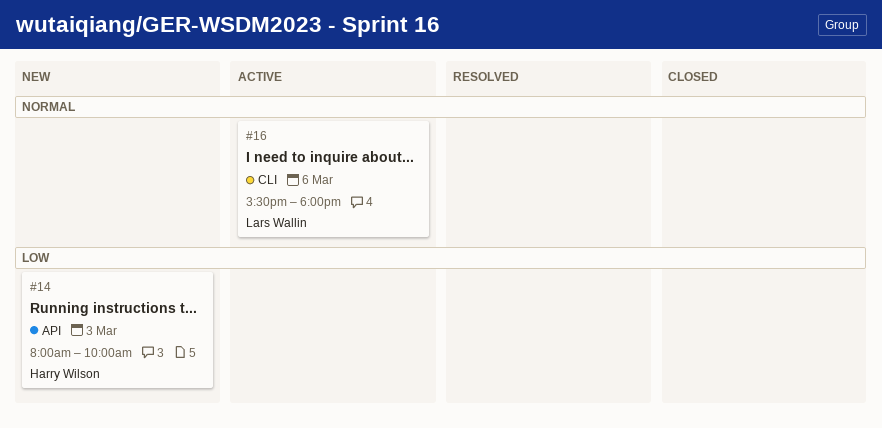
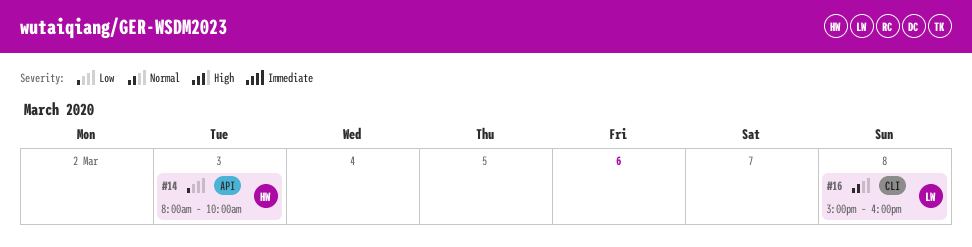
#16, day: Mar 6 -> Mar 8
#16, begins: 15:30 -> 15:00
#16, ends: 18:00 -> 16:00

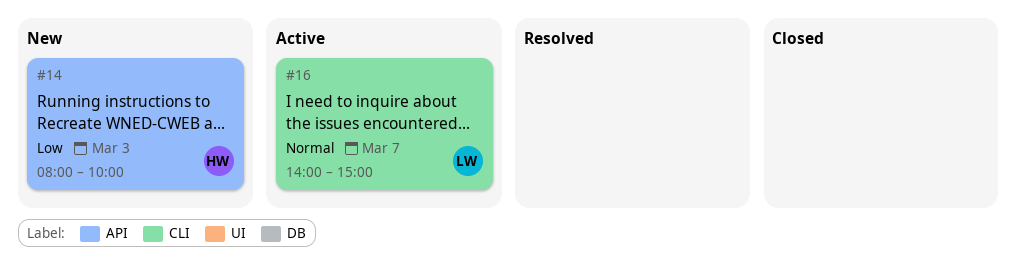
#16, day: Mar 8 -> Mar 7
#16, begins: 15:00 -> 14:00
#16, ends: 16:00 -> 15:00

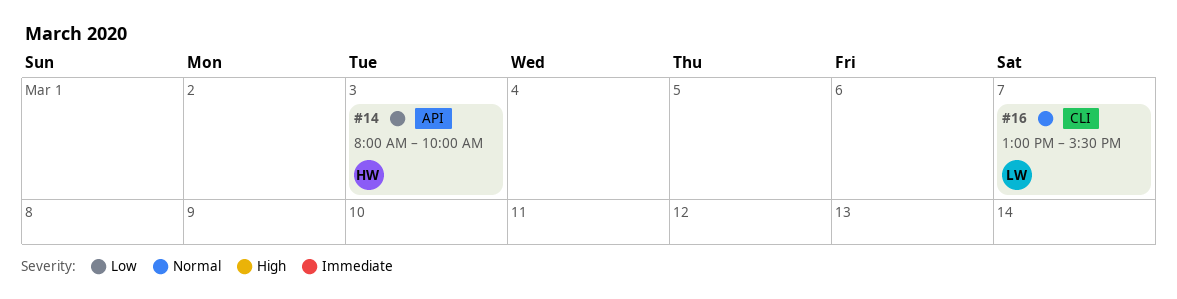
#16, begins: 14:00 -> 13:00
#16, ends: 15:00 -> 15:30

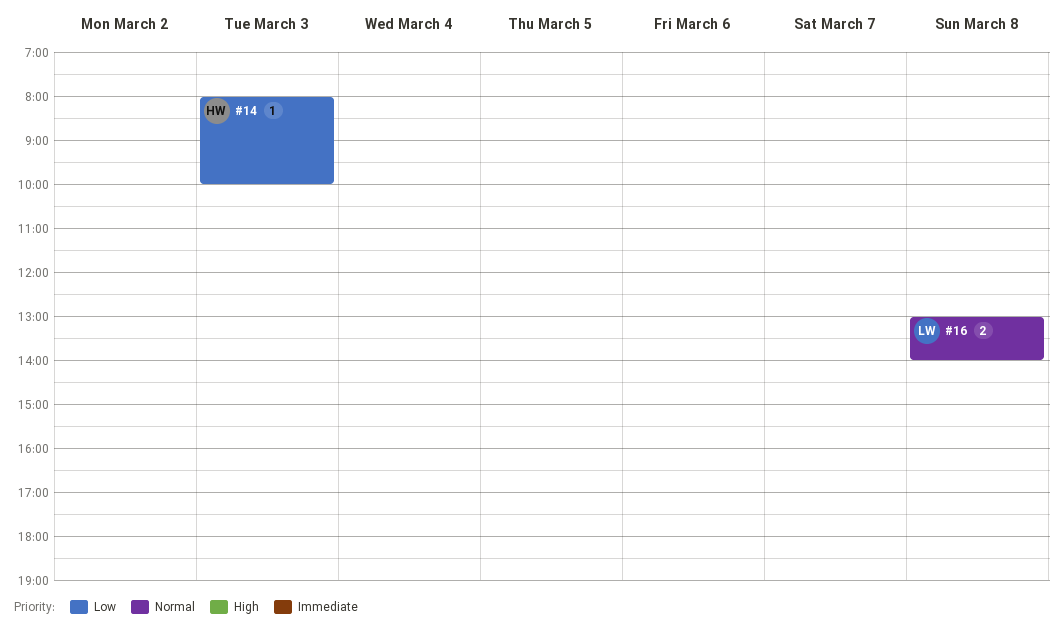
#16, day: Mar 7 -> Mar 8
#16, ends: 15:30 -> 14:00

